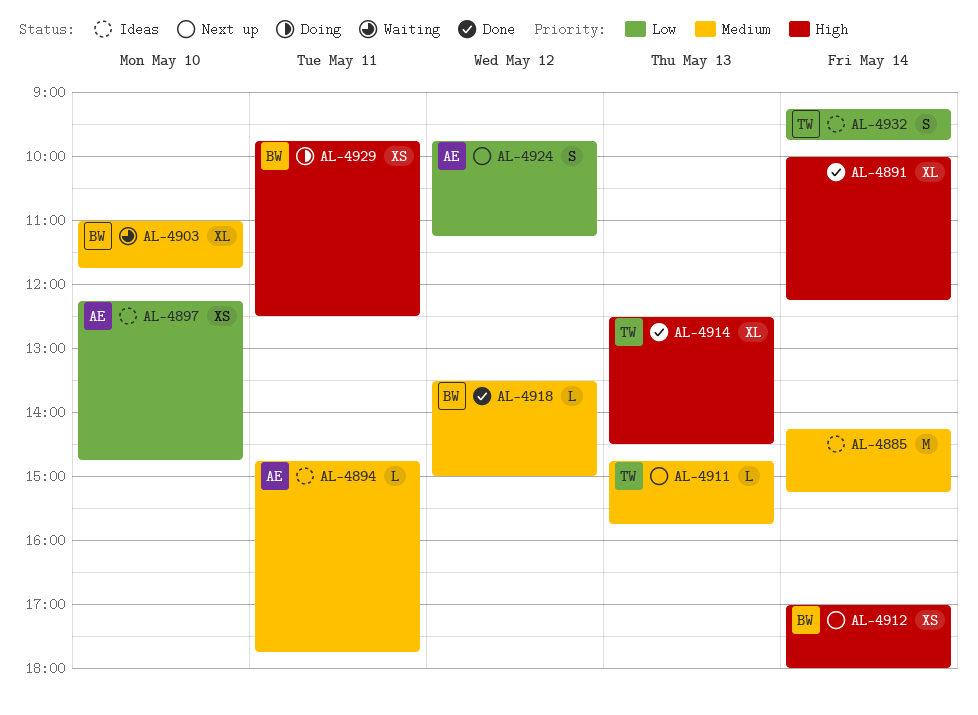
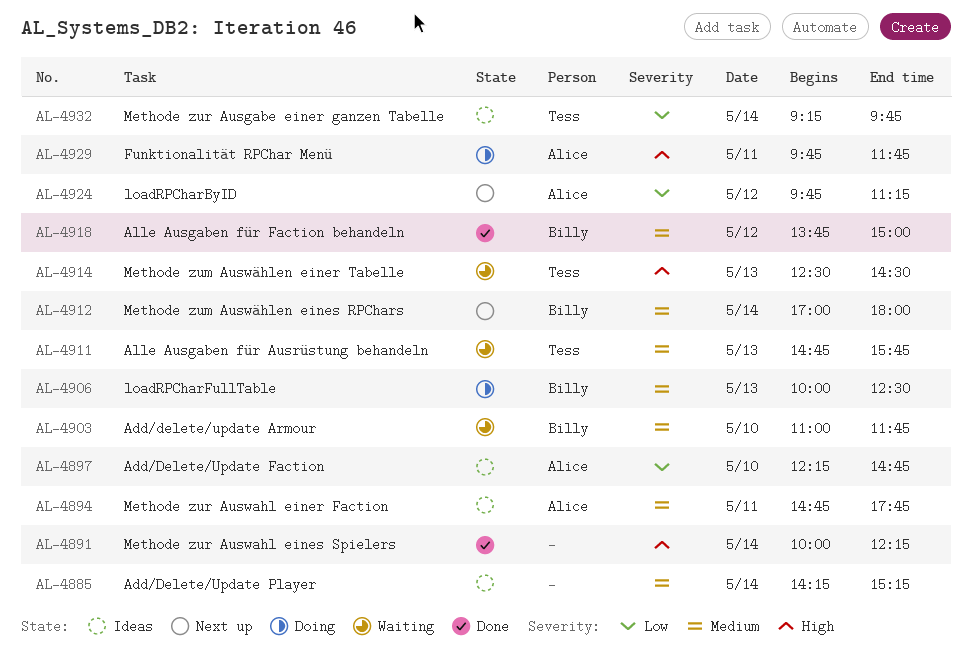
AL-4906: none -> present
AL-4911, status: Next up -> Waiting
AL-4912, priority: High -> Medium
AL-4914, status: Done -> Waiting
AL-4918, begins: 13:30 -> 13:45
AL-4929, owner: Billy -> Alice
AL-4929, ends: 12:30 -> 11:45

